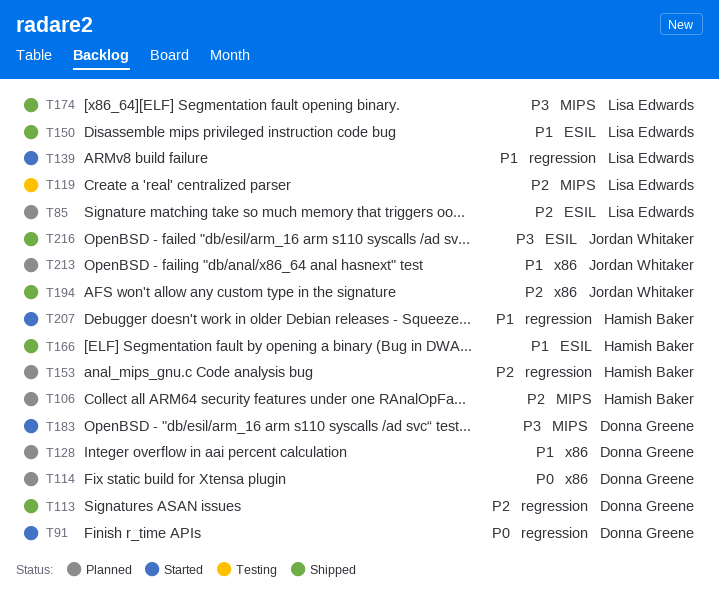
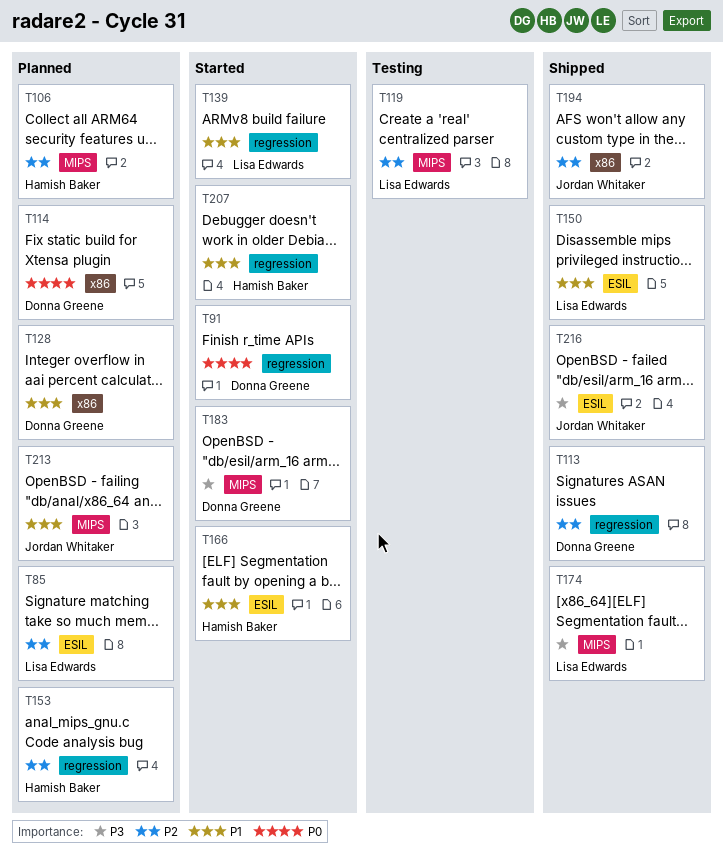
T166, status: Shipped -> Started
T213, label: x86 -> MIPS

